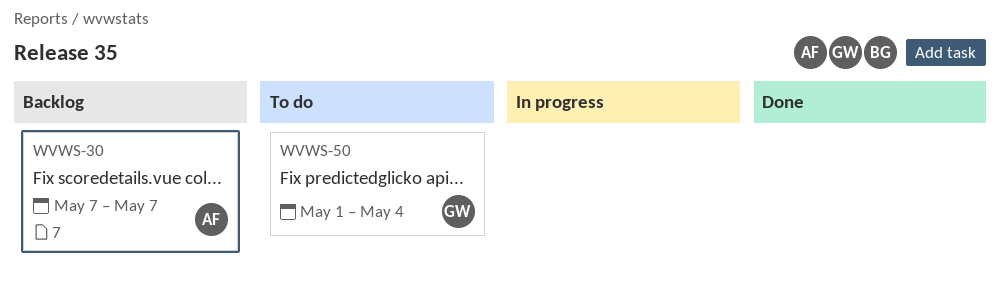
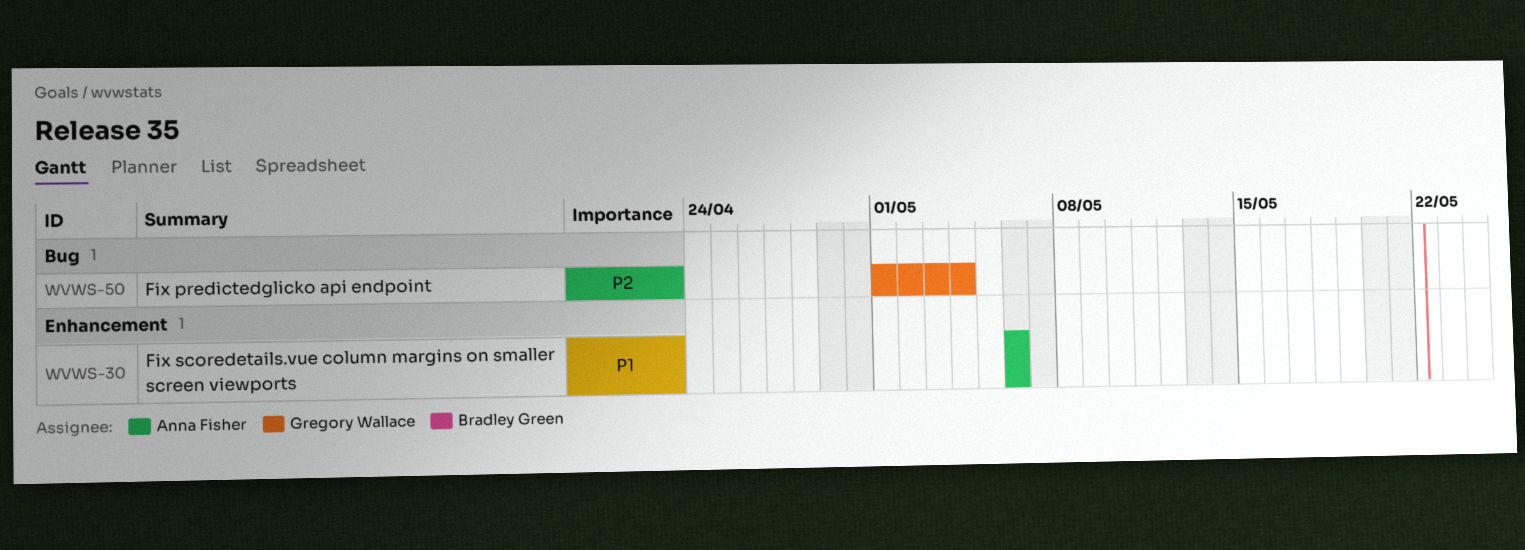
WVWS-30, start: May 7 -> May 6
WVWS-30, due: May 7 -> May 6

